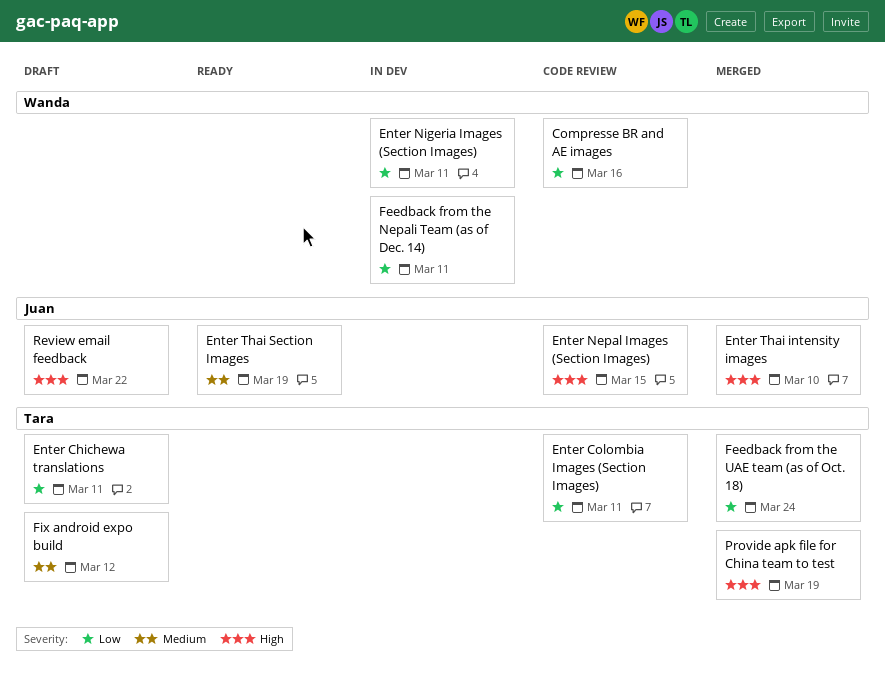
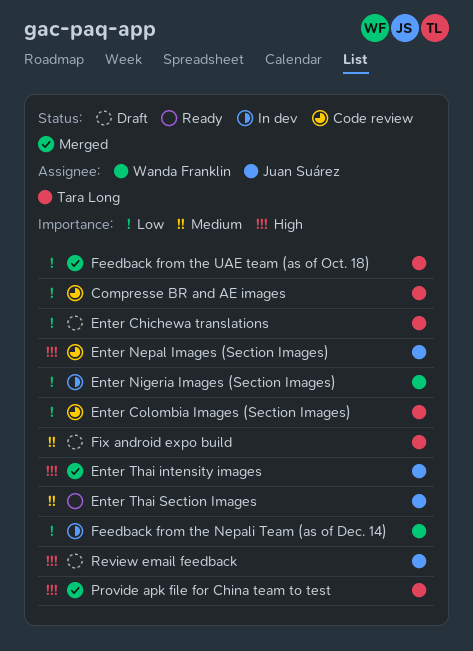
Compresse BR and AE images, owner: Wanda Franklin -> Tara Long

